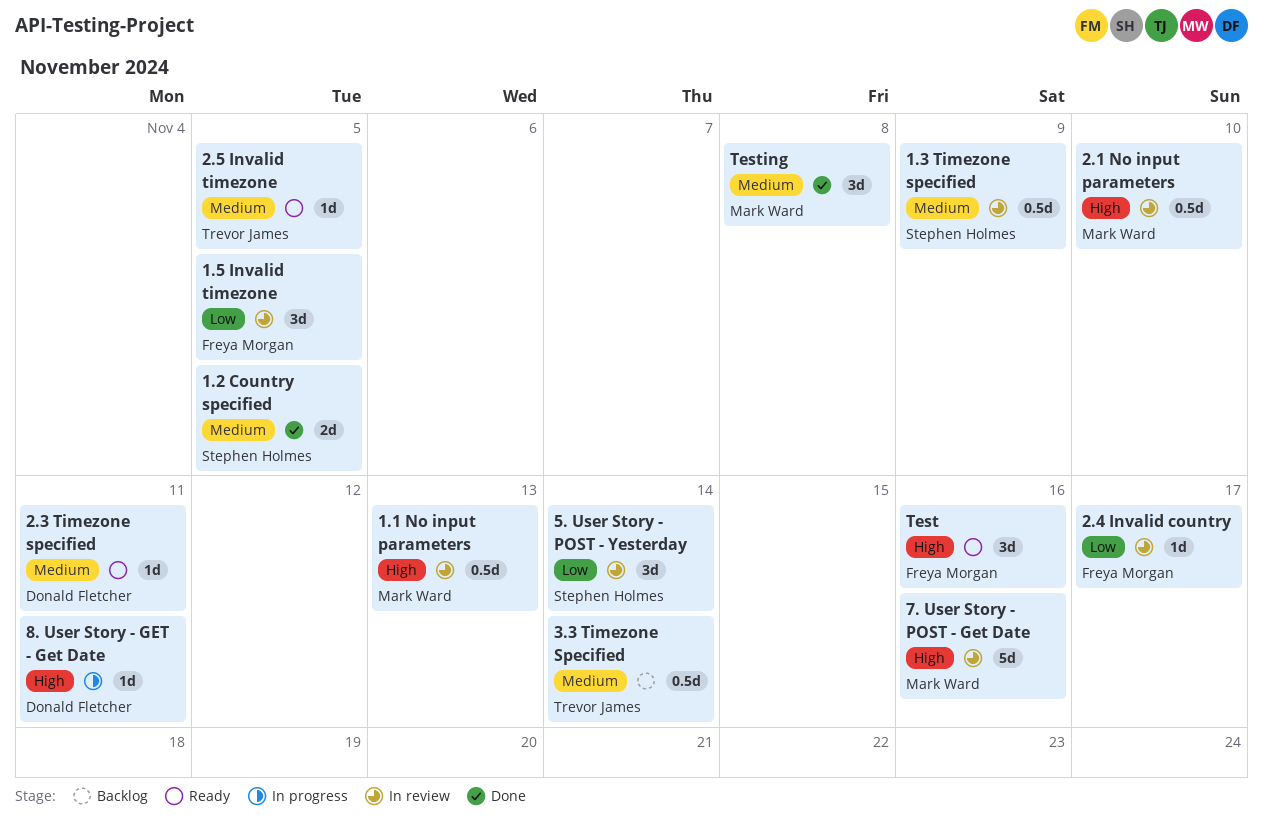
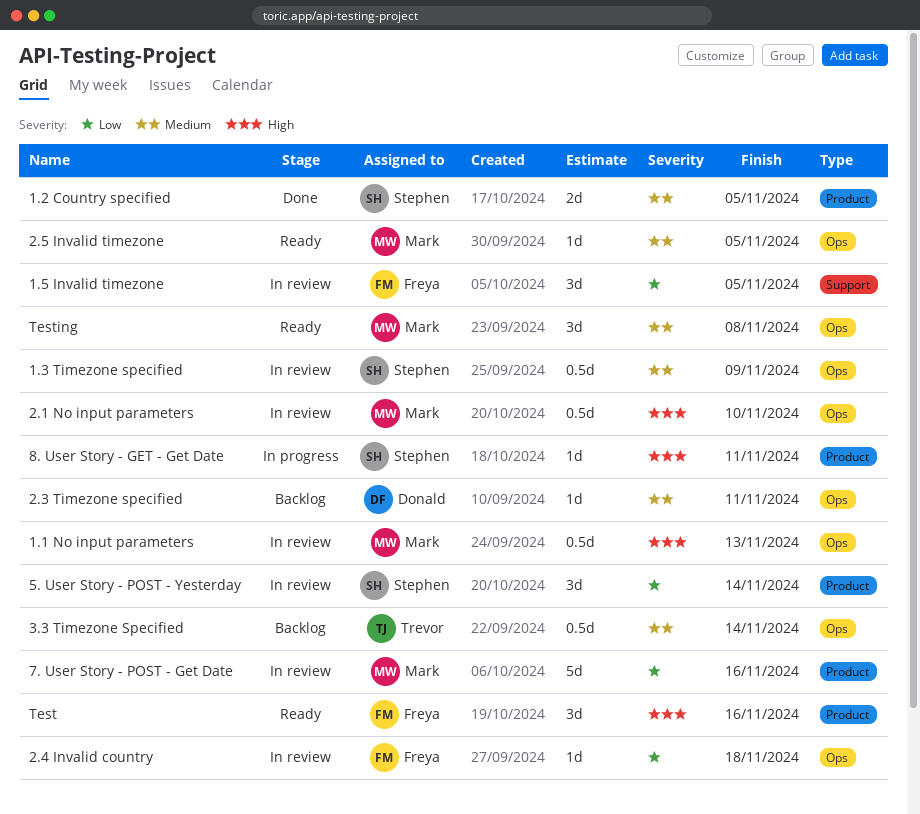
2.3 Timezone specified, status: Ready -> Backlog
2.4 Invalid country, due: Nov 17 -> Nov 18
2.5 Invalid timezone, owner: Trevor James -> Mark Ward
7. User Story - POST - Get Date, priority: High -> Low
8. User Story - GET - Get Date, owner: Donald Fletcher -> Stephen Holmes
Testing, status: Done -> Ready

